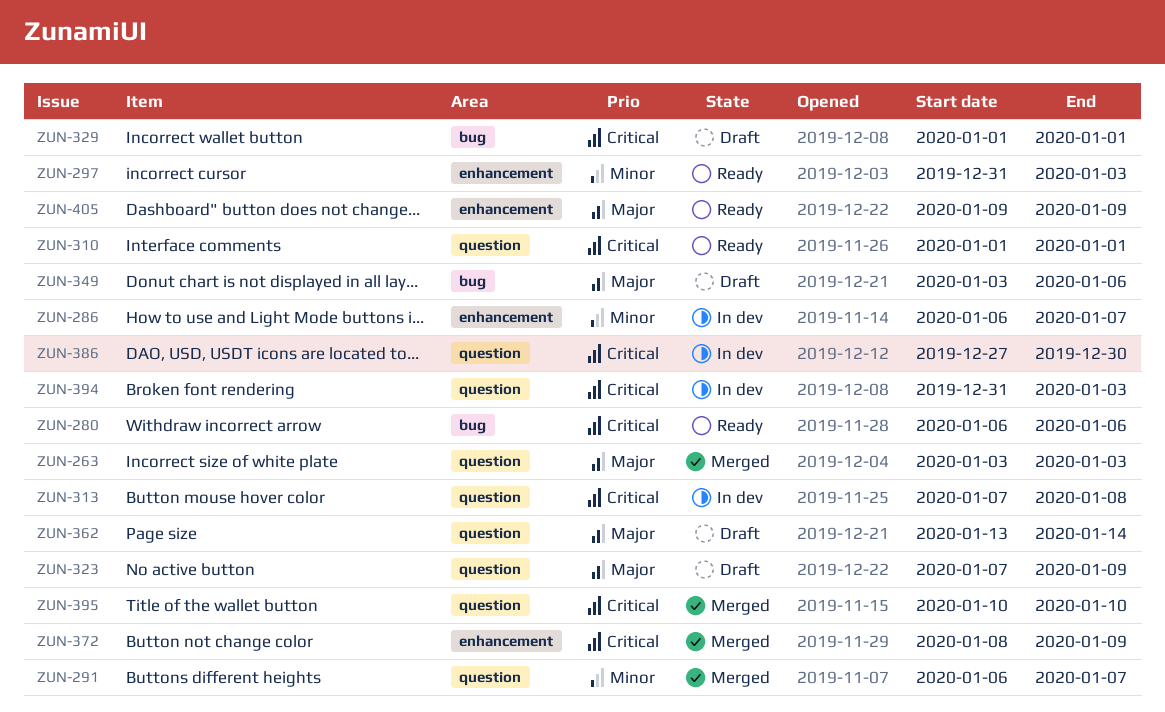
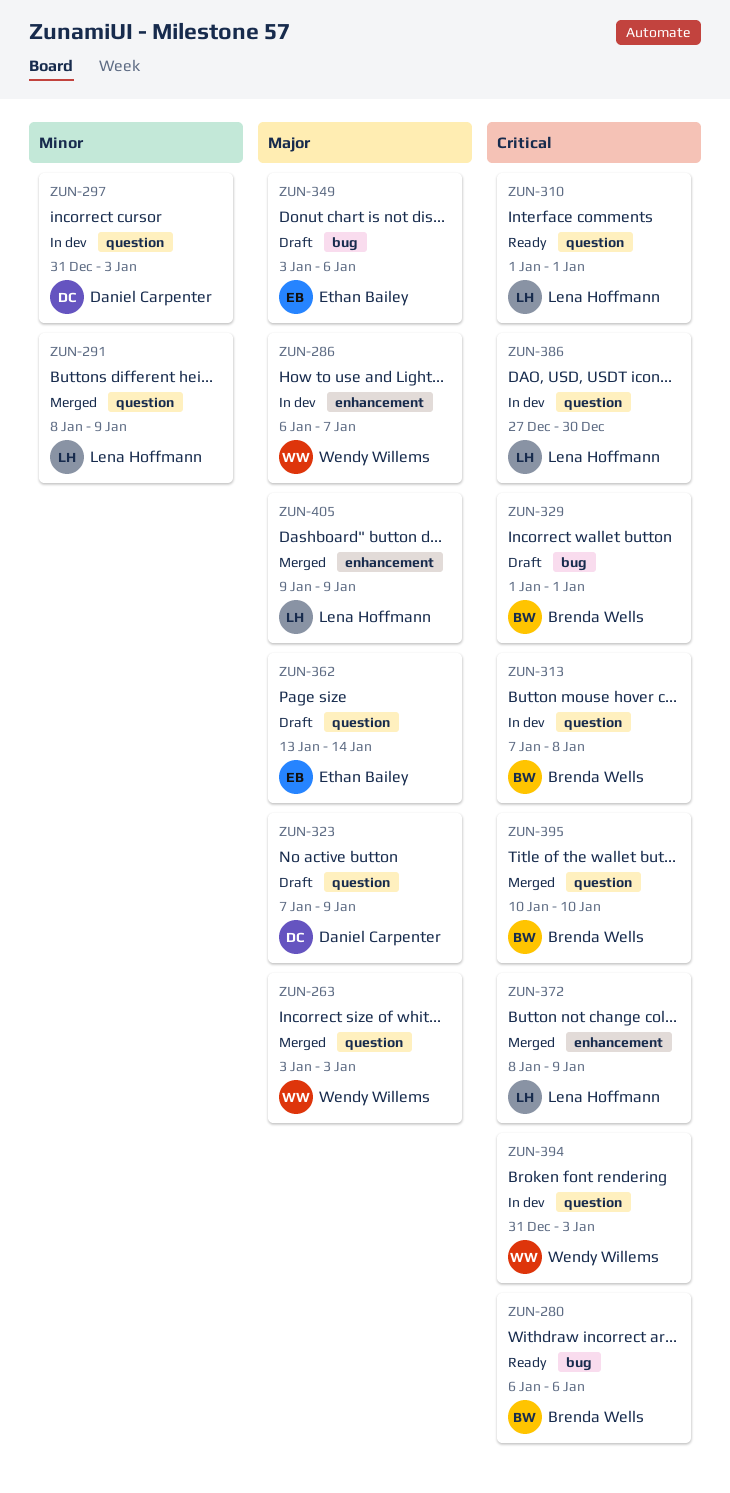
ZUN-286, priority: Minor -> Major
ZUN-291, start: Jan 6 -> Jan 8
ZUN-291, due: Jan 7 -> Jan 9
ZUN-297, status: Ready -> In dev
ZUN-297, label: enhancement -> question
ZUN-405, status: Ready -> Merged

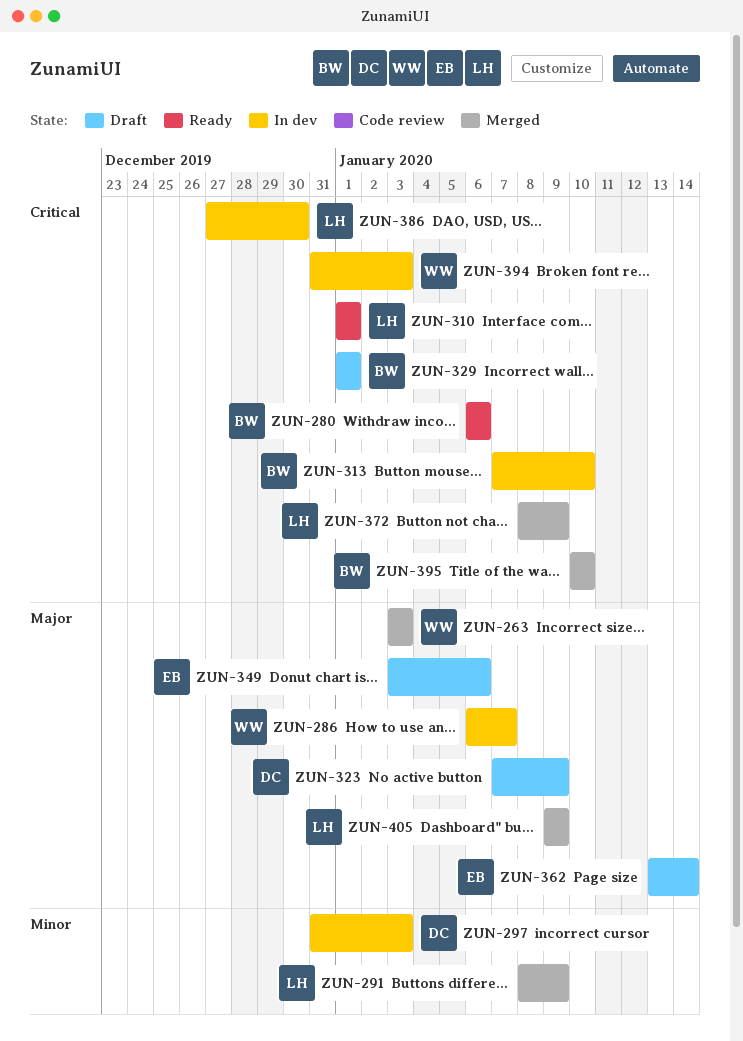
ZUN-313, due: Jan 8 -> Jan 10

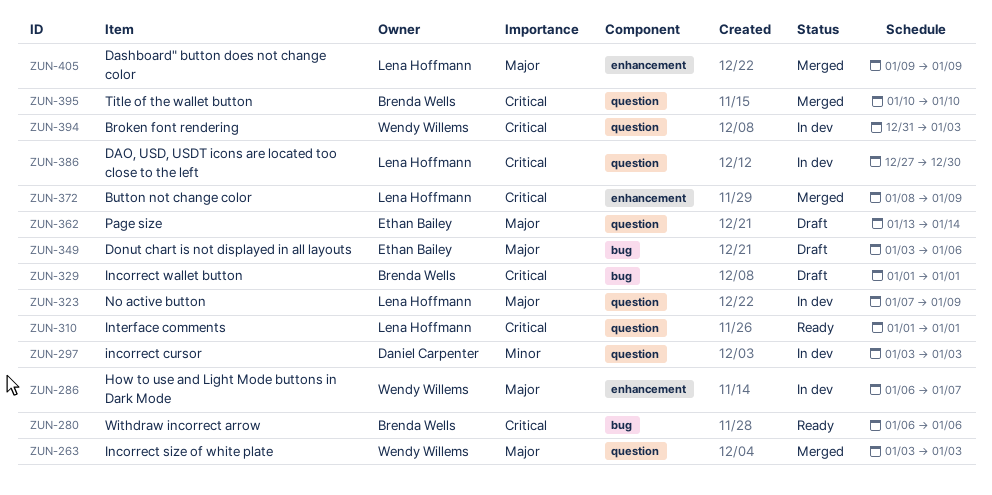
ZUN-291: present -> none
ZUN-297, start: Dec 31 -> Jan 3
ZUN-313: present -> none
ZUN-323, status: Draft -> In dev
ZUN-323, owner: Daniel Carpenter -> Lena Hoffmann

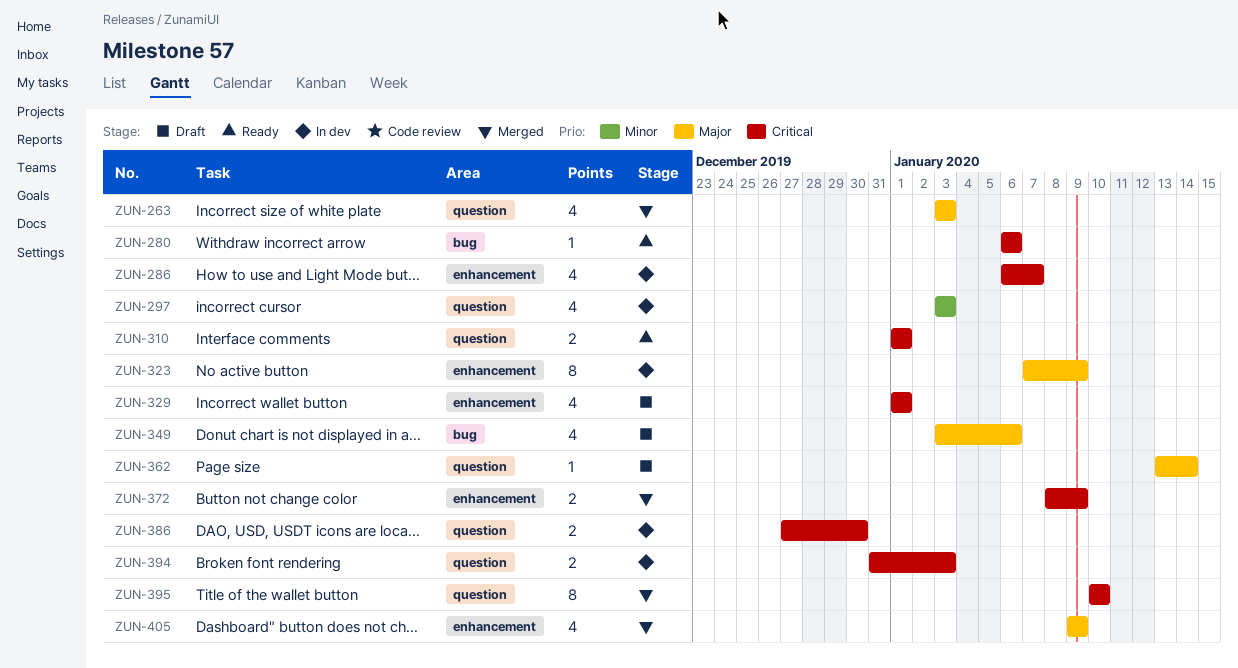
ZUN-286, priority: Major -> Critical
ZUN-323, label: question -> enhancement
ZUN-329, label: bug -> enhancement

